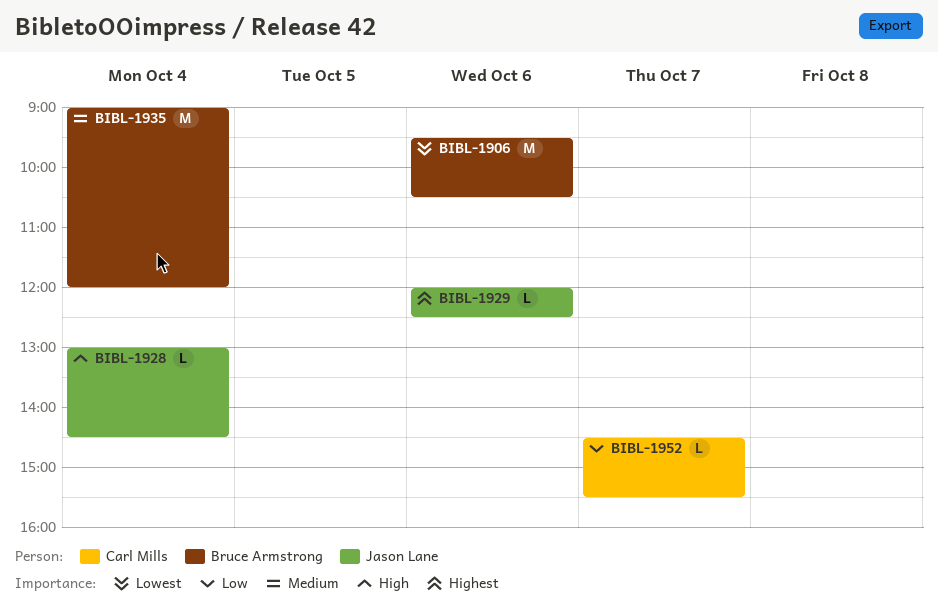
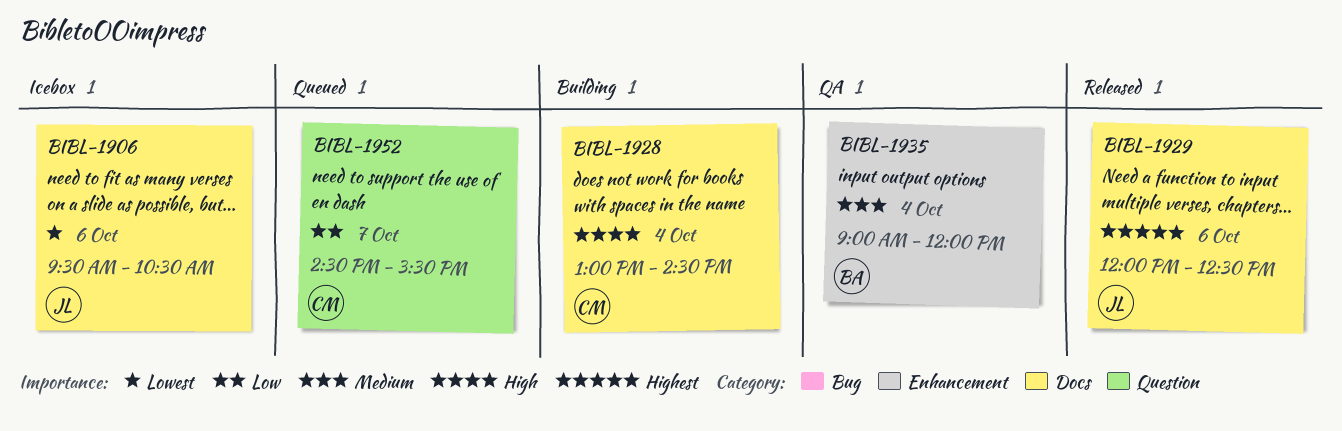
BIBL-1906, owner: Bruce Armstrong -> Jason Lane
BIBL-1928, owner: Jason Lane -> Carl Mills

